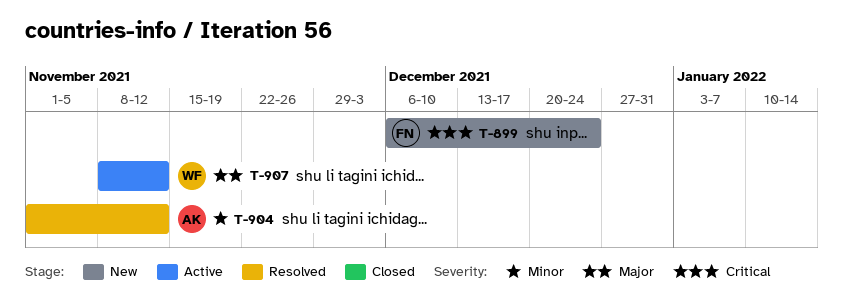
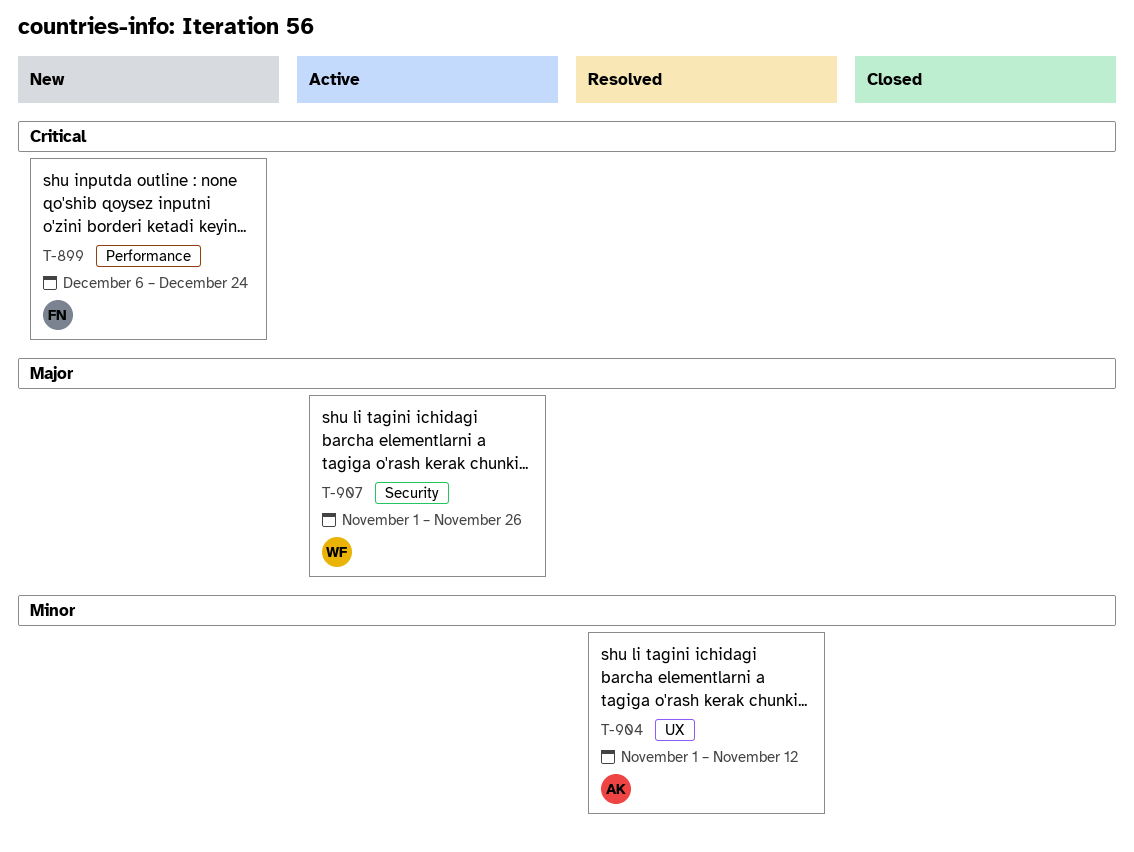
T-907, start: Nov 8 -> Nov 1
T-907, due: Nov 12 -> Nov 26

